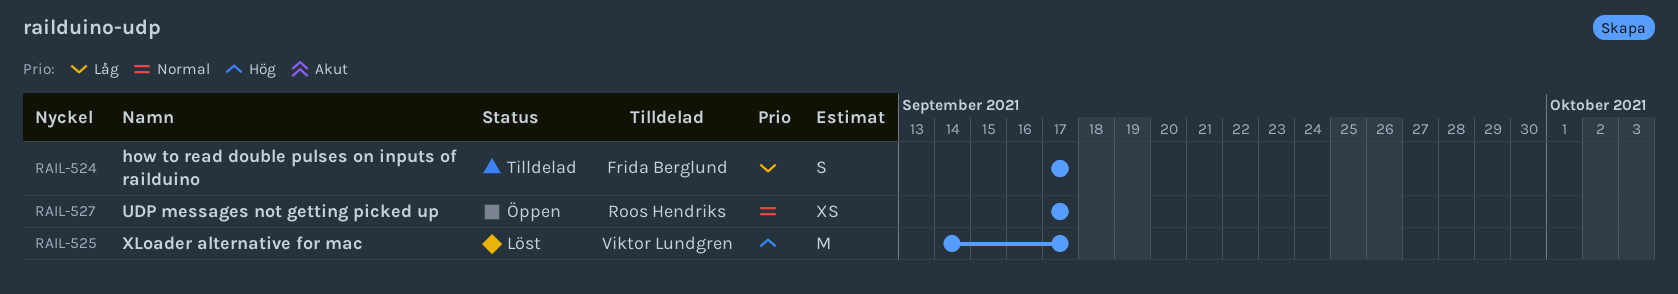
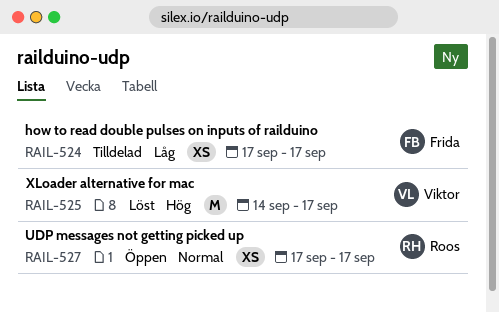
RAIL-524, estimate: S -> XS

